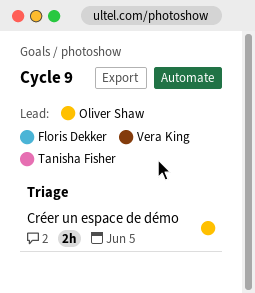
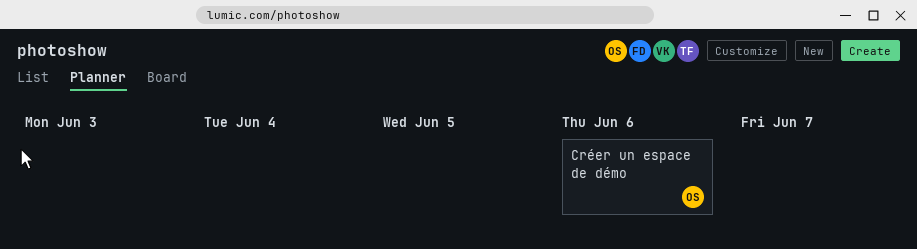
Créer un espace de démo, due: Jun 5 -> Jun 6

